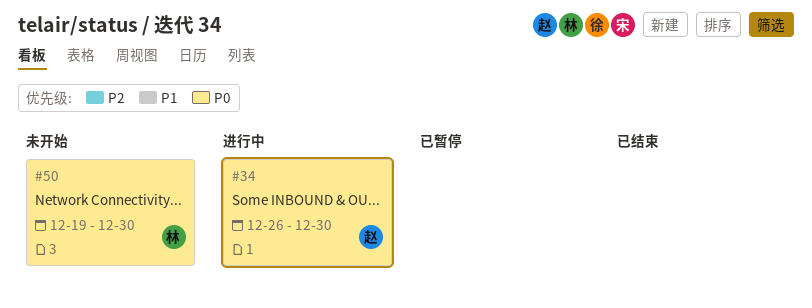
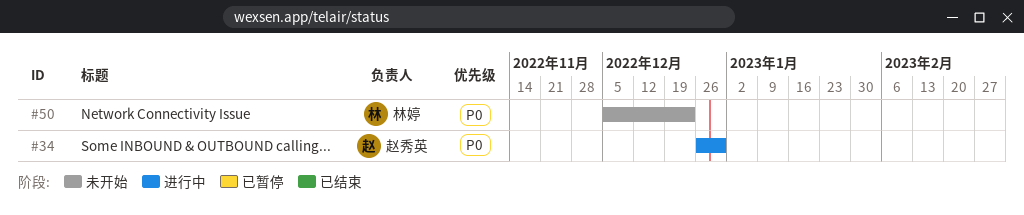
#50, start: Dec 19 -> Dec 5
#50, due: Dec 30 -> Dec 23

